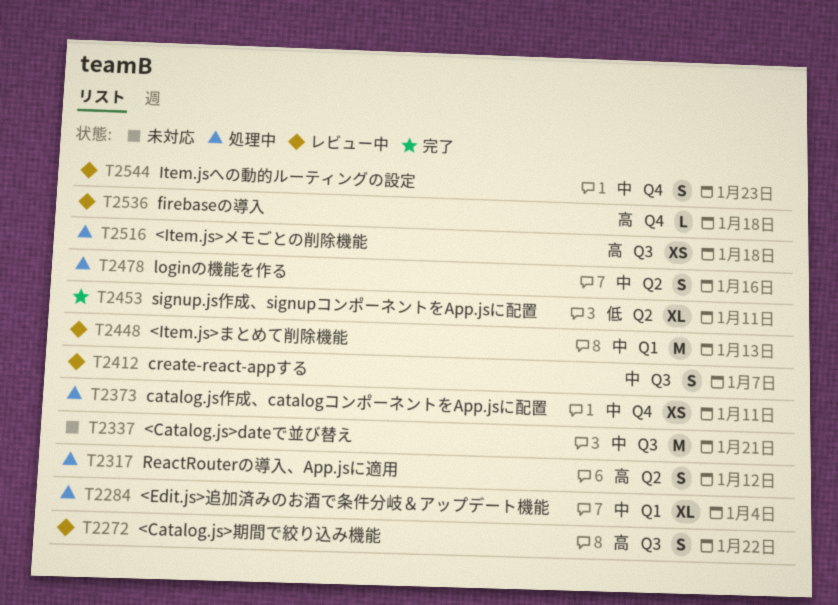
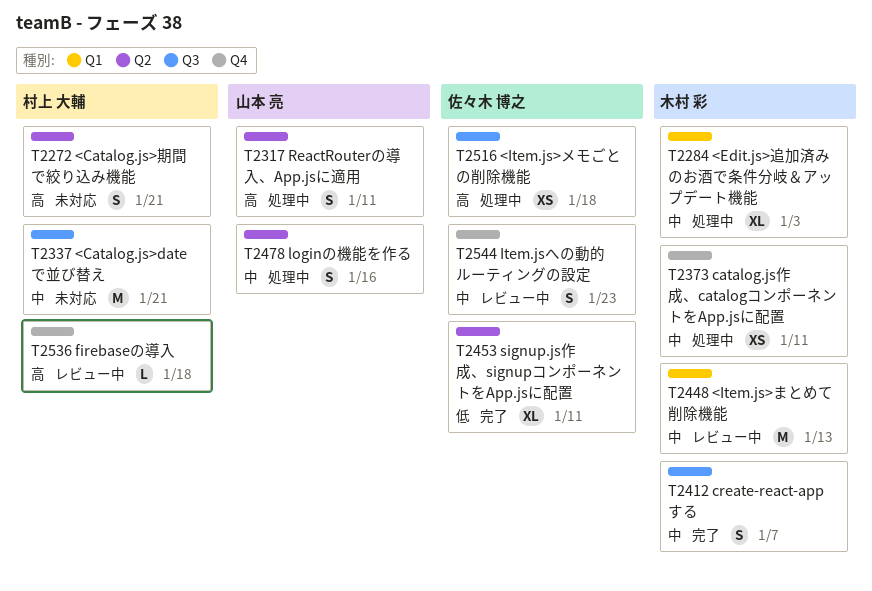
T2272, status: レビュー中 -> 未対応
T2272, label: Q3 -> Q2
T2272, due: Jan 22 -> Jan 21
T2284, due: Jan 4 -> Jan 3
T2317, due: Jan 12 -> Jan 11
T2412, status: レビュー中 -> 完了

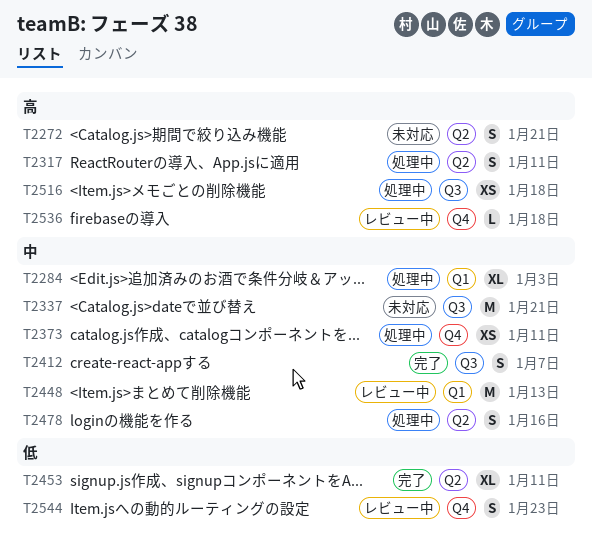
T2544, priority: 中 -> 低

